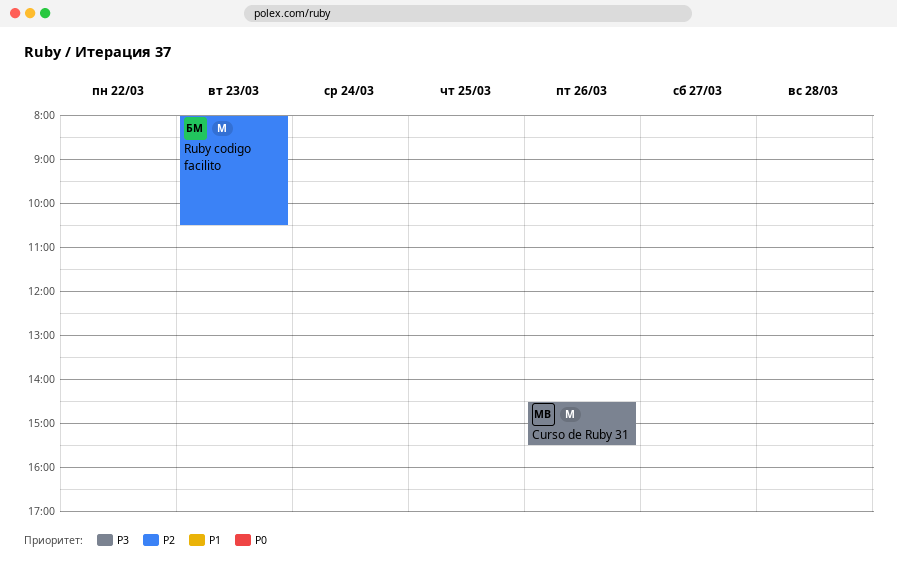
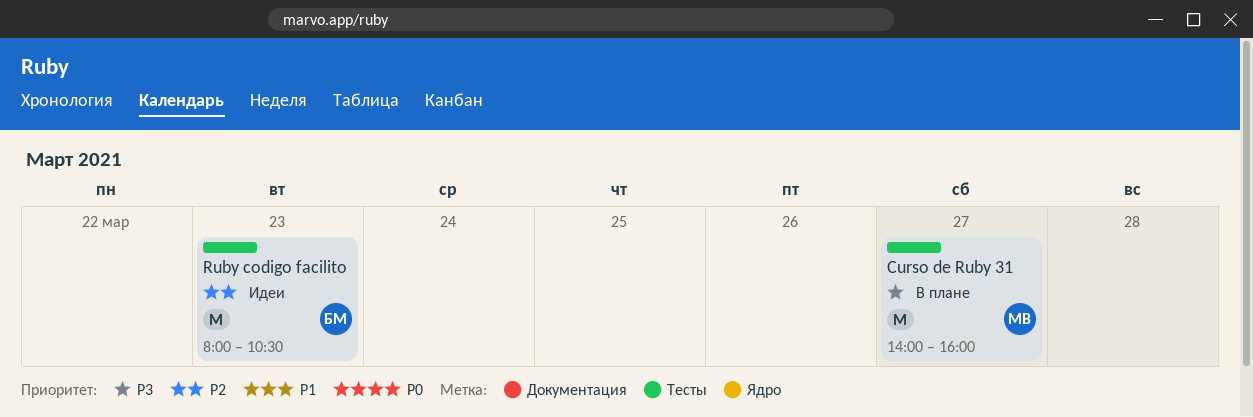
Curso de Ruby 31, day: Mar 26 -> Mar 27
Curso de Ruby 31, begins: 14:30 -> 14:00
Curso de Ruby 31, ends: 15:30 -> 16:00

